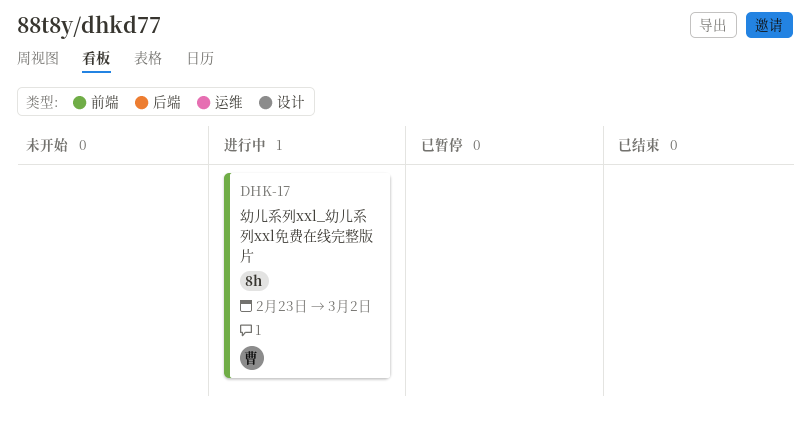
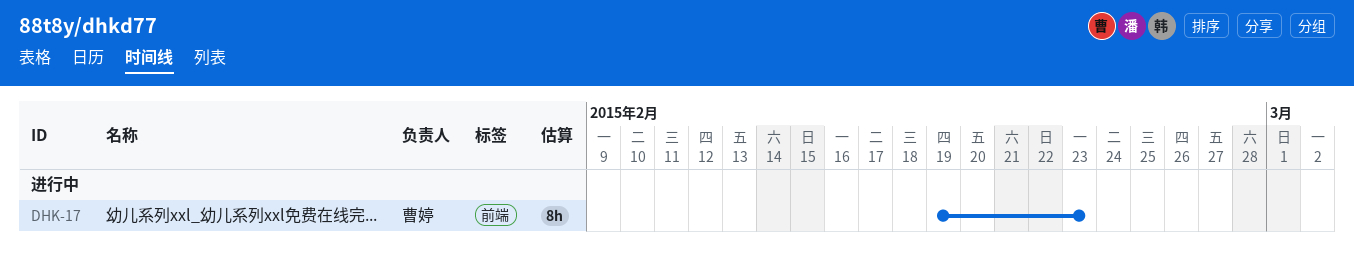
DHK-17, start: Feb 23 -> Feb 19
DHK-17, due: Mar 2 -> Feb 23

